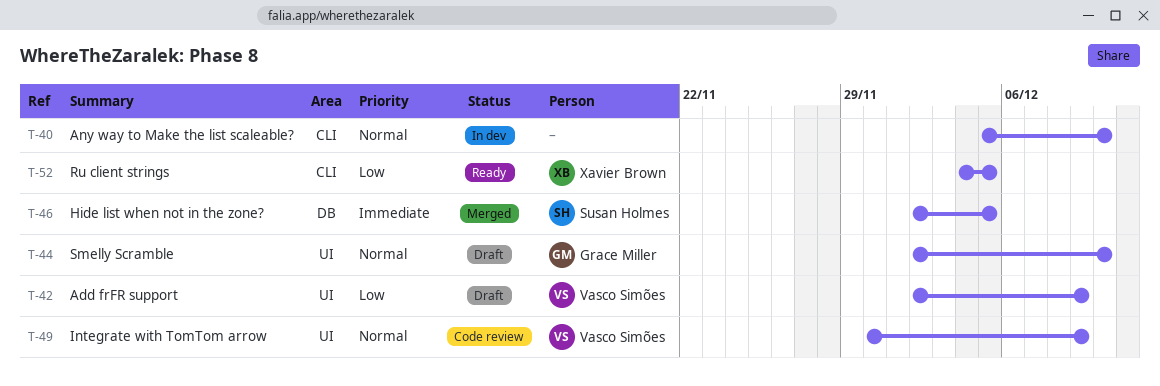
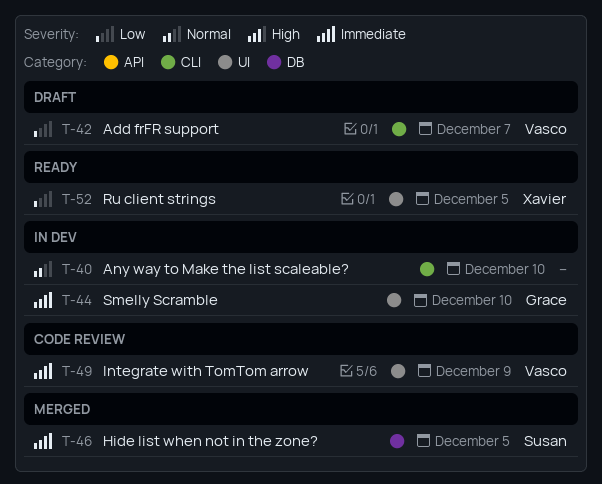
T-42, label: UI -> CLI
T-42, due: Dec 9 -> Dec 7
T-44, status: Draft -> In dev
T-44, priority: Normal -> Immediate
T-49, priority: Normal -> Immediate
T-52, label: CLI -> UI

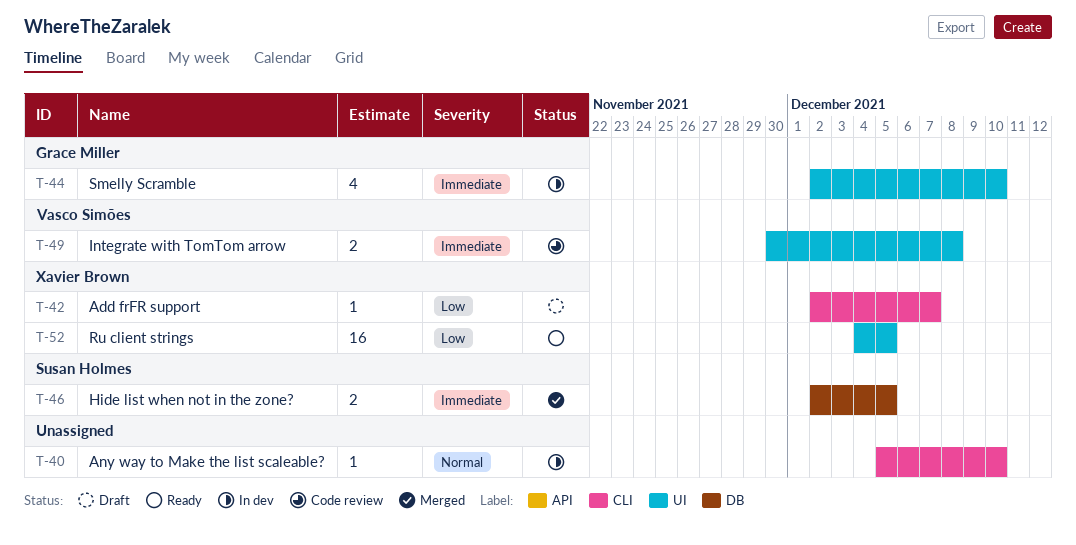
T-42, owner: Vasco Simões -> Xavier Brown
T-49, due: Dec 9 -> Dec 8

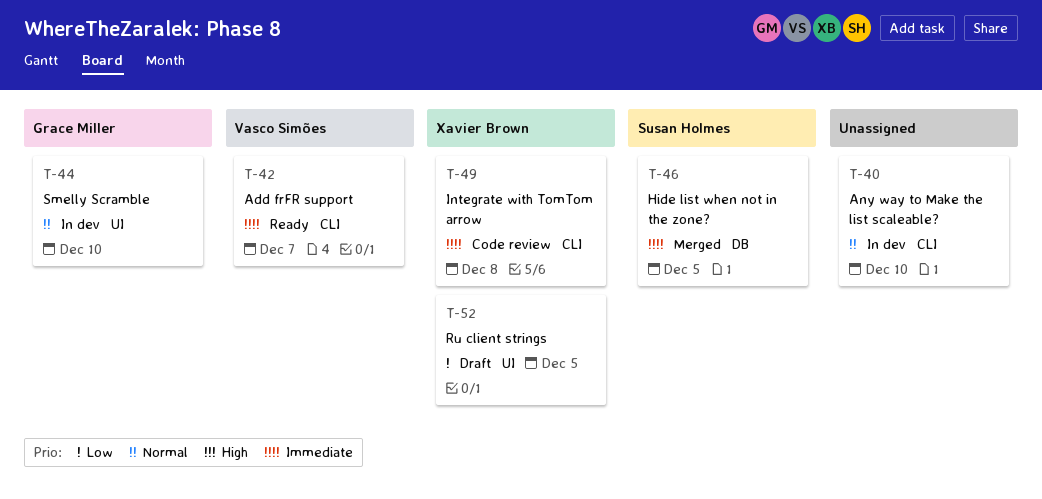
T-42, status: Draft -> Ready
T-42, owner: Xavier Brown -> Vasco Simões
T-42, priority: Low -> Immediate
T-44, priority: Immediate -> Normal
T-49, owner: Vasco Simões -> Xavier Brown
T-49, label: UI -> CLI
T-52, status: Ready -> Draft

